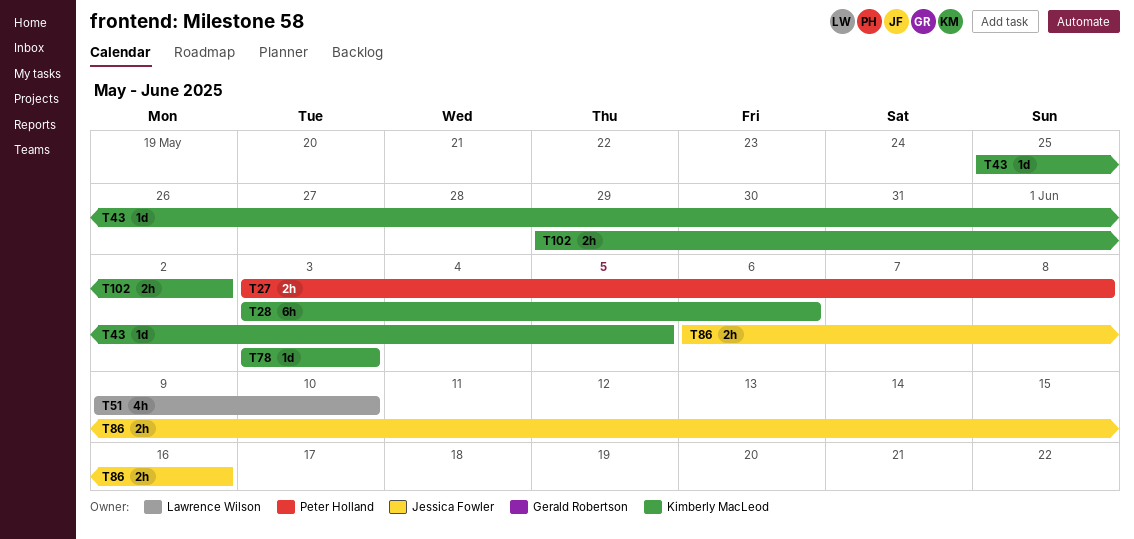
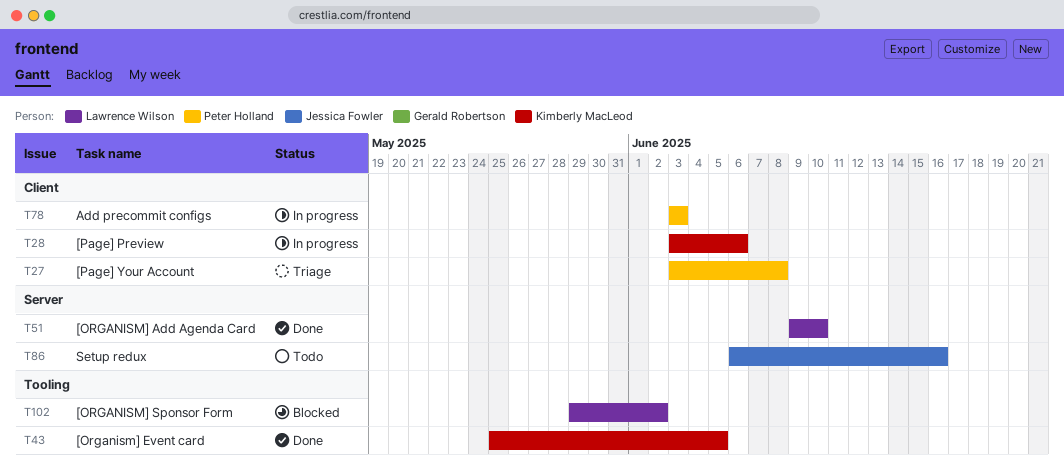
T78, owner: Kimberly MacLeod -> Peter Holland
T102, owner: Kimberly MacLeod -> Lawrence Wilson

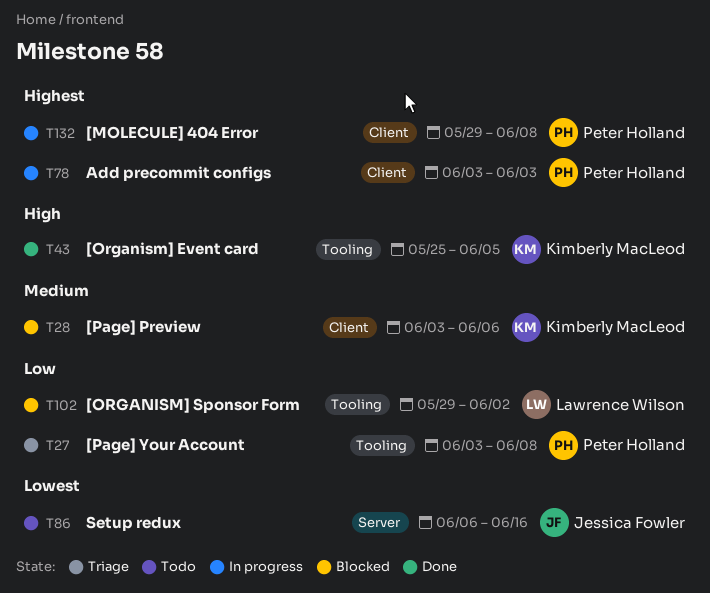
T27, label: Client -> Tooling
T28, status: In progress -> Blocked
T51: present -> none
T132: none -> present

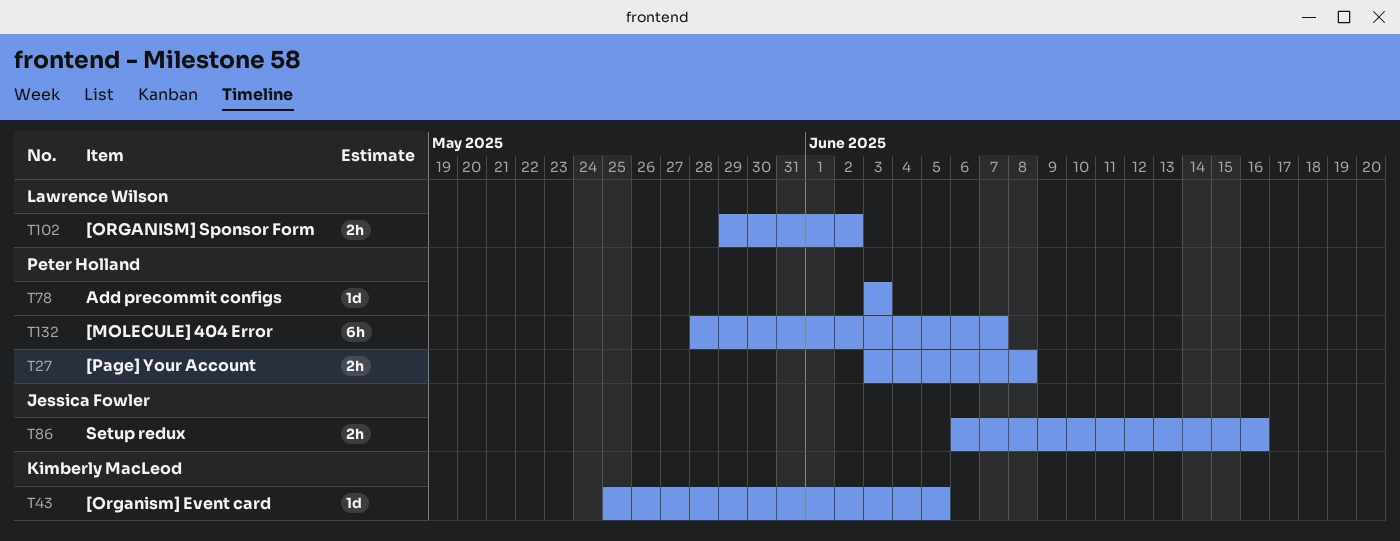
T28: present -> none
T132, start: May 29 -> May 28
T132, due: Jun 8 -> Jun 7

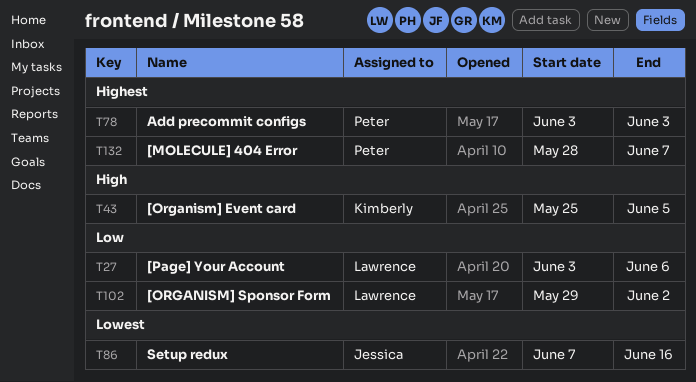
T27, owner: Peter Holland -> Lawrence Wilson
T27, due: Jun 8 -> Jun 6
T86, start: Jun 6 -> Jun 7

